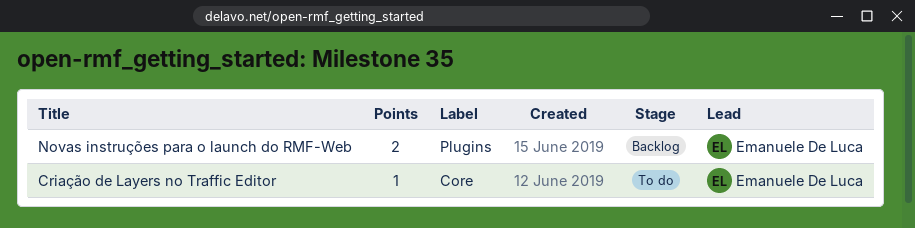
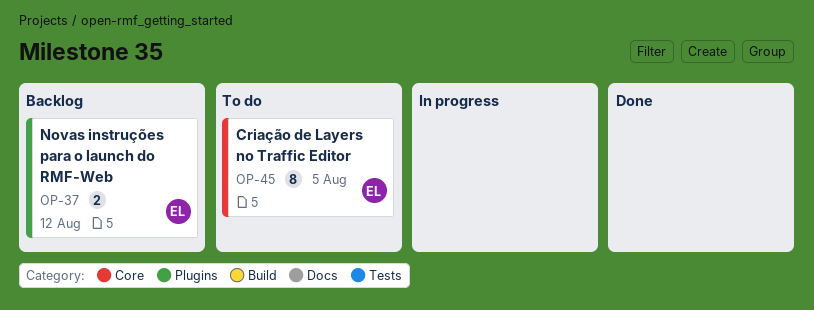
Criação de Layers no Traffic Editor, estimate: 1 -> 8

